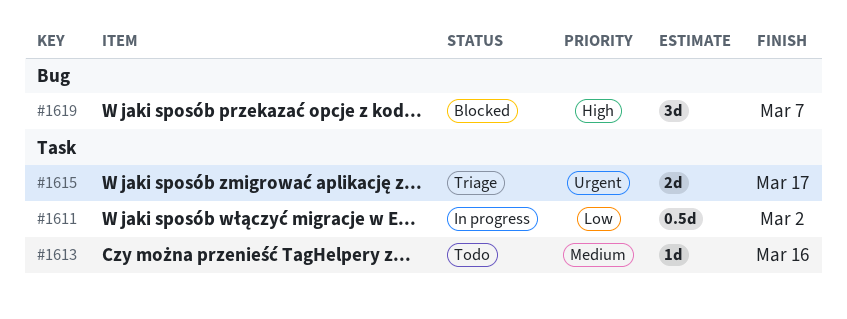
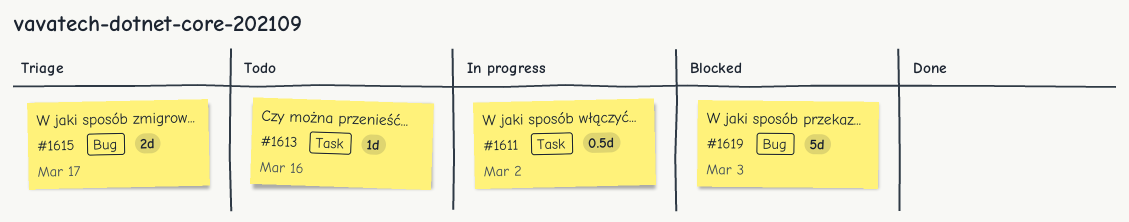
#1615, label: Task -> Bug
#1619, estimate: 3d -> 5d
#1619, due: Mar 7 -> Mar 3

